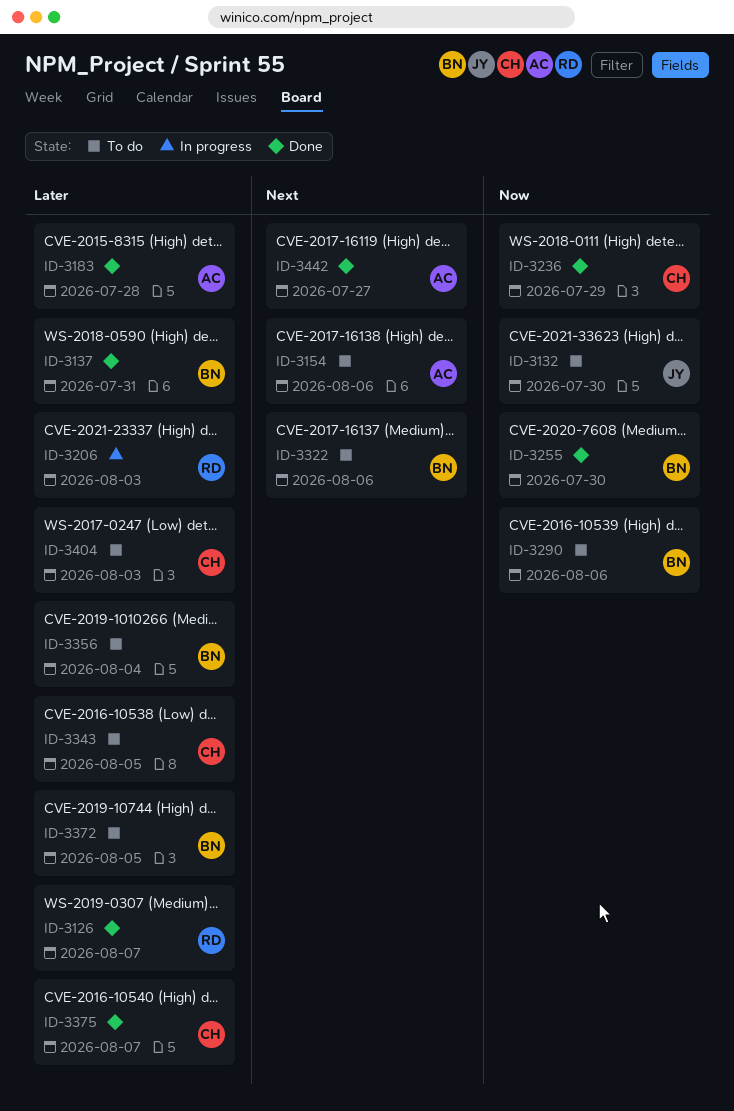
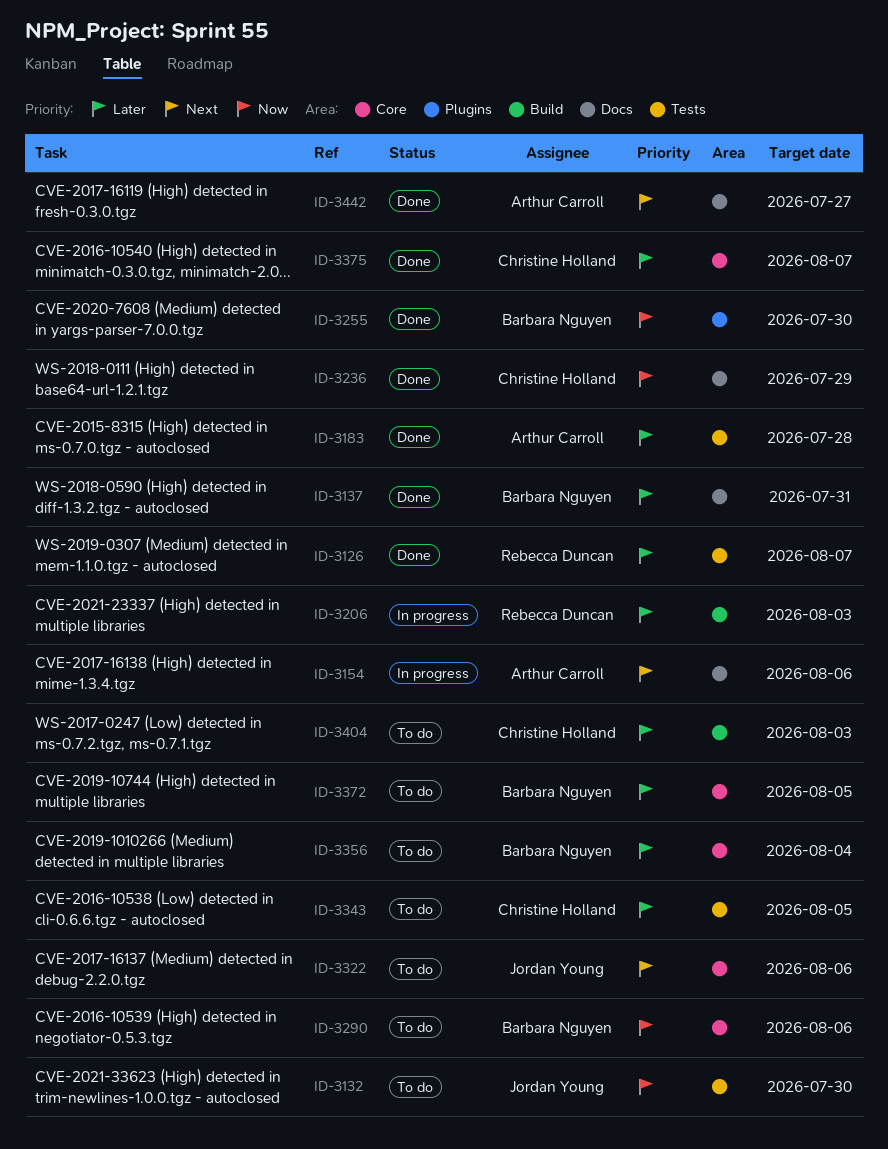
ID-3154, status: To do -> In progress
ID-3322, owner: Barbara Nguyen -> Jordan Young

